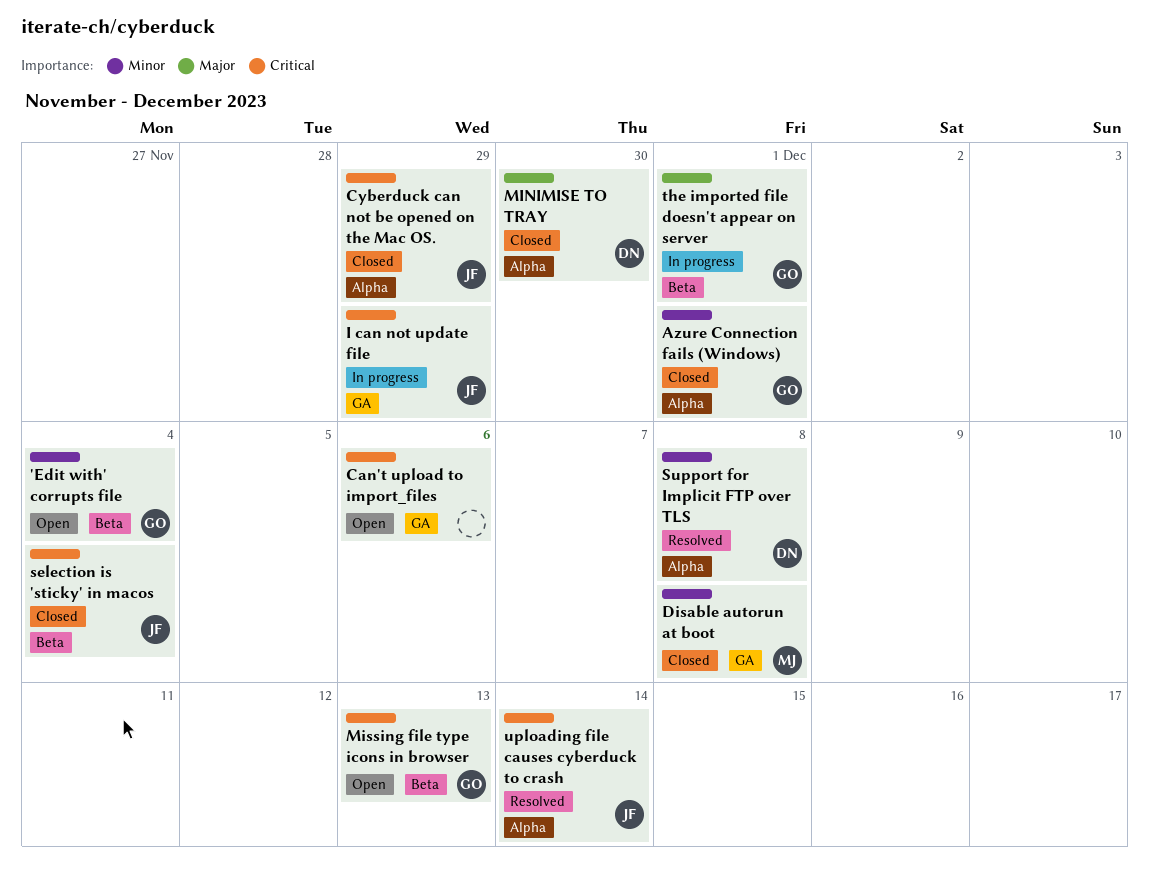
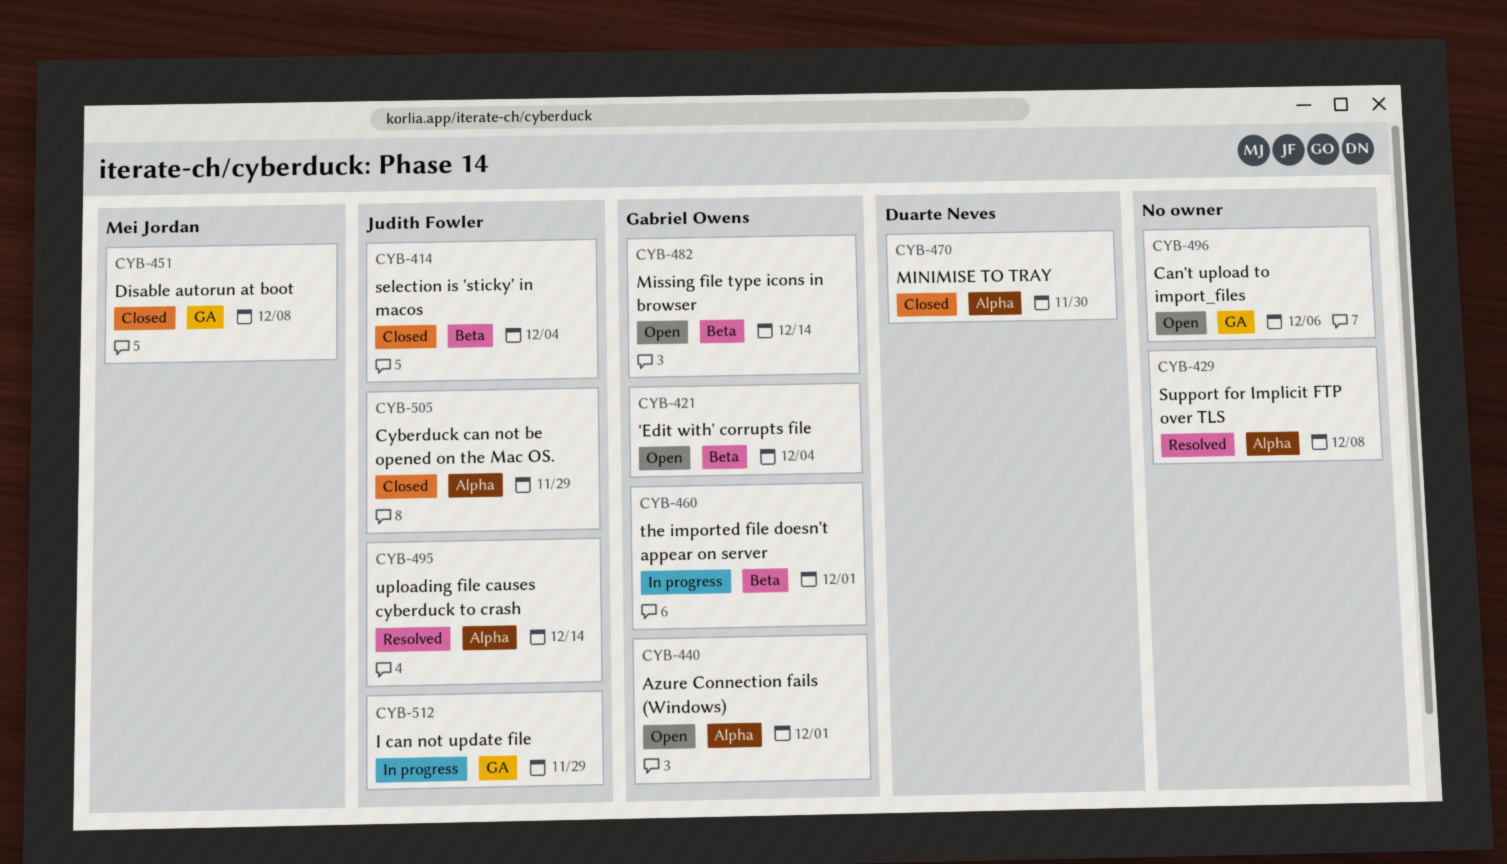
Azure Connection fails (Windows), status: Closed -> Open
Missing file type icons in browser, due: Dec 13 -> Dec 14
Support for Implicit FTP over TLS, owner: Duarte Neves -> none

